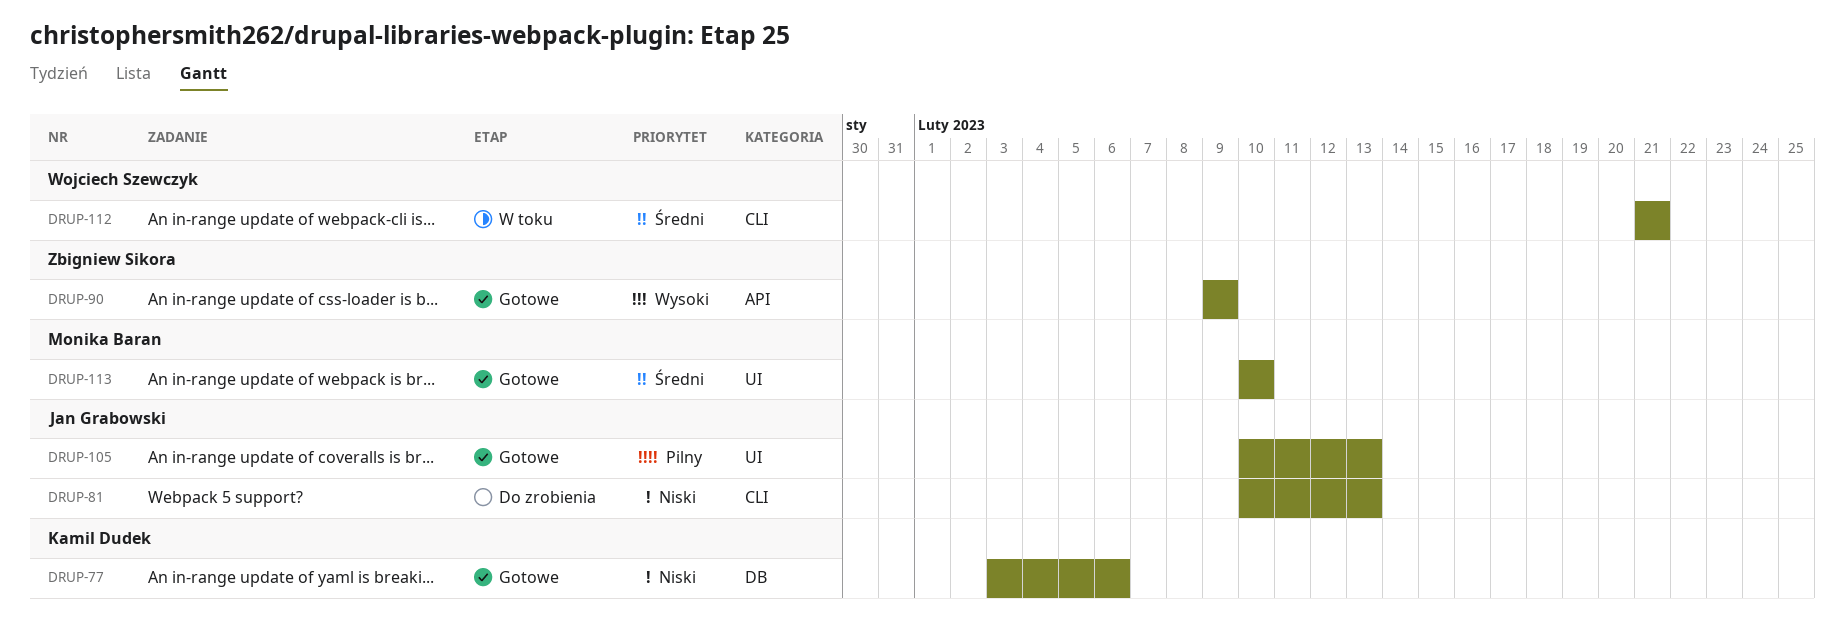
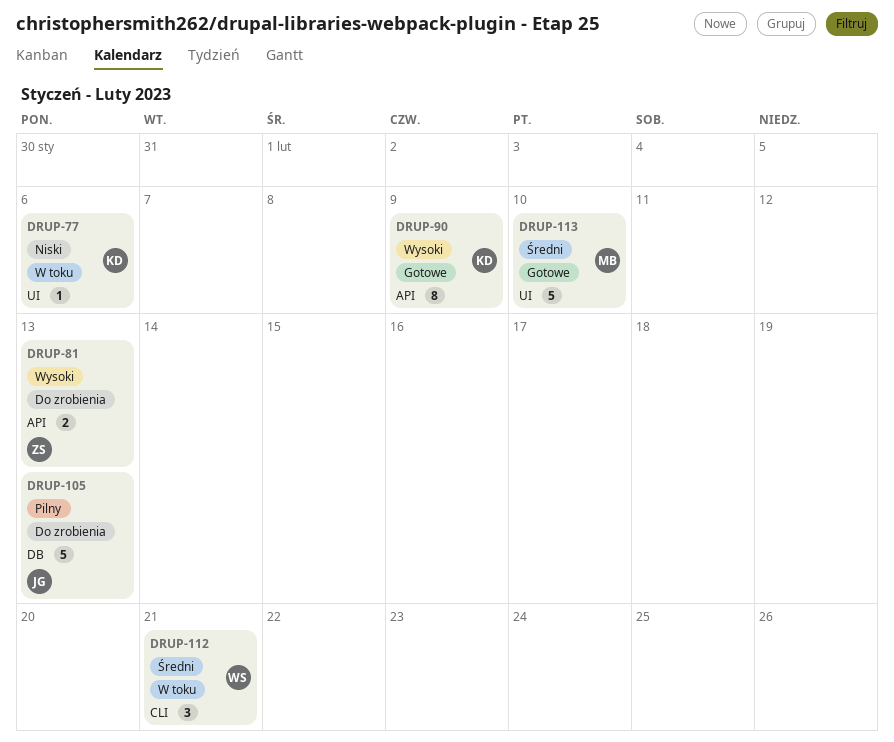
DRUP-77, status: Gotowe -> W toku
DRUP-77, label: DB -> UI
DRUP-81, owner: Jan Grabowski -> Zbigniew Sikora
DRUP-81, priority: Niski -> Wysoki
DRUP-81, label: CLI -> API
DRUP-90, owner: Zbigniew Sikora -> Kamil Dudek
DRUP-105, status: Gotowe -> Do zrobienia
DRUP-105, label: UI -> DB

